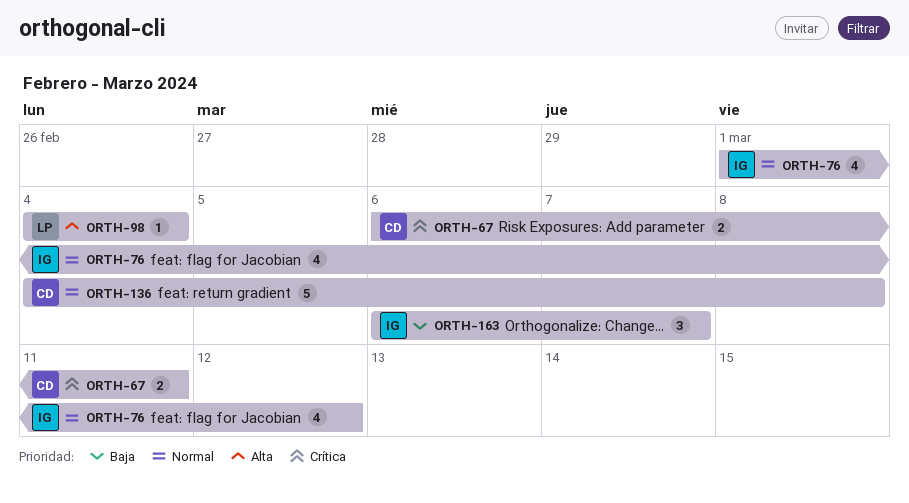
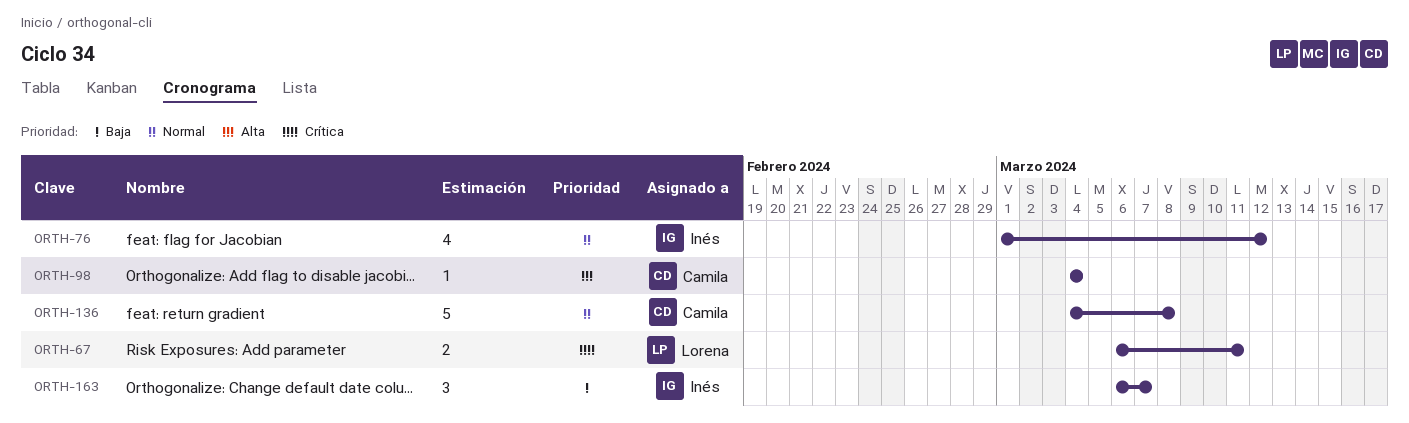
ORTH-67, owner: Camila -> Lorena
ORTH-98, owner: Lorena -> Camila

